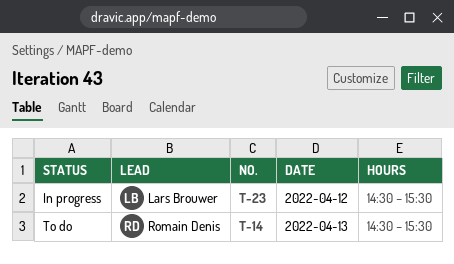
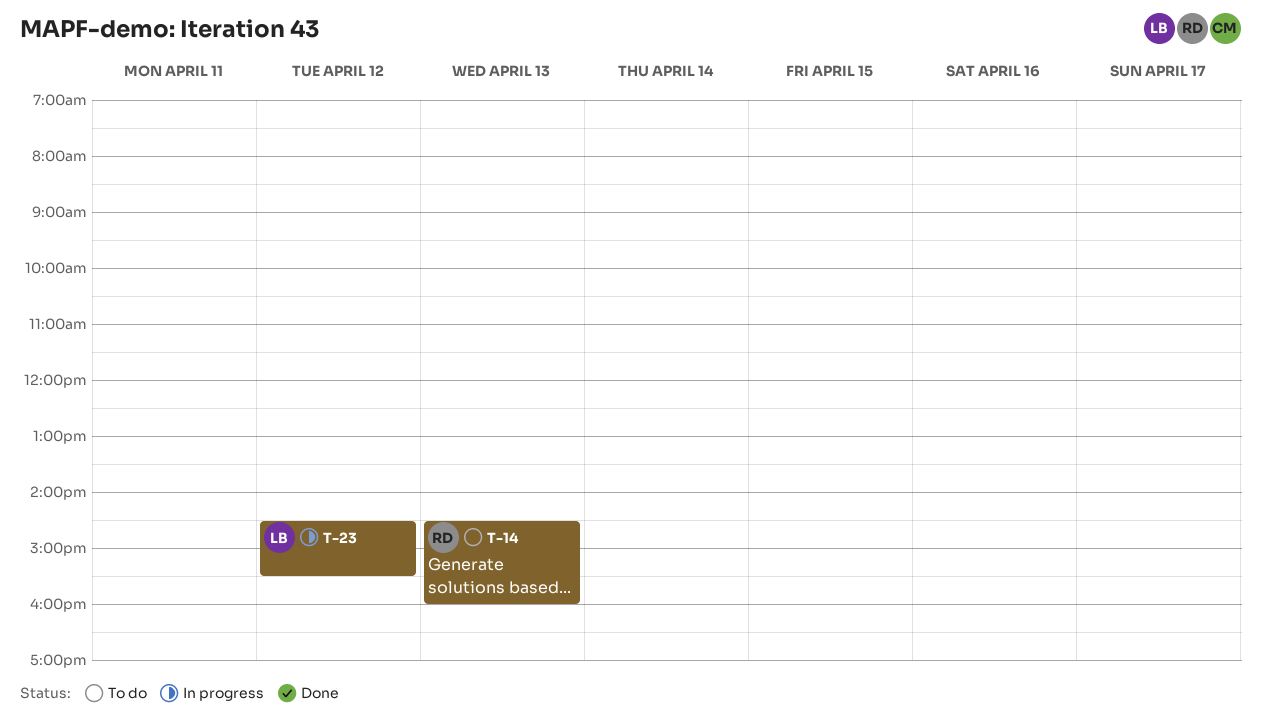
T-14, ends: 15:30 -> 16:00

